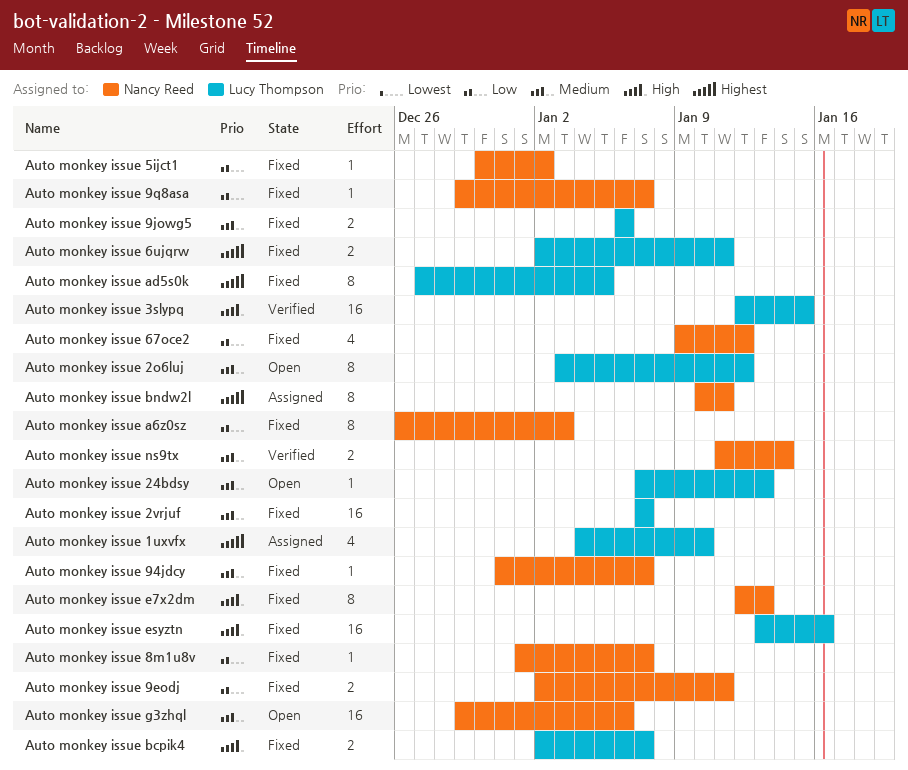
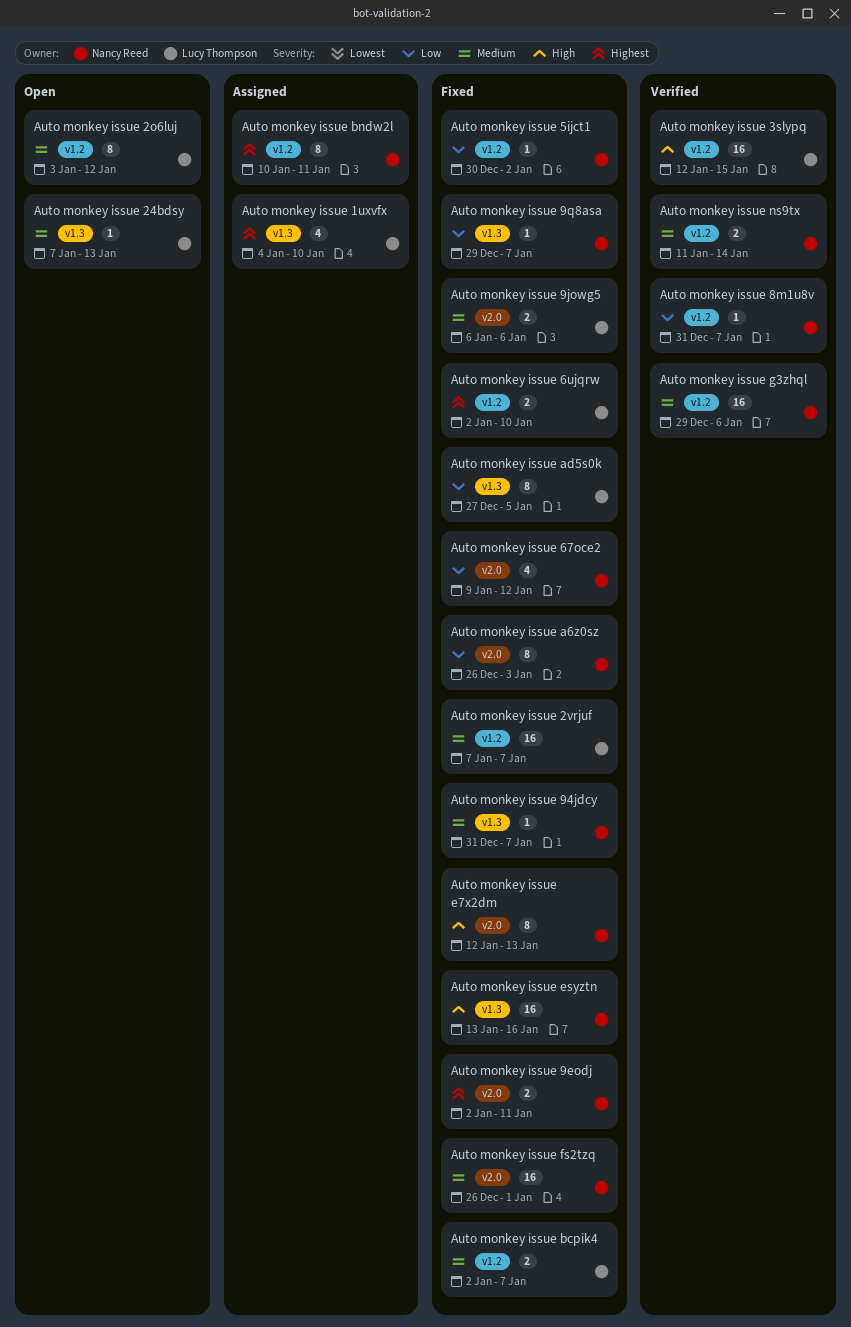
Auto monkey issue 6ujqrw, due: Jan 11 -> Jan 10
Auto monkey issue 8m1u8v, status: Fixed -> Verified
Auto monkey issue 8m1u8v, start: Jan 1 -> Dec 31
Auto monkey issue 9eodj, priority: Low -> Highest
Auto monkey issue ad5s0k, priority: Highest -> Low
Auto monkey issue bcpik4, priority: High -> Medium
Auto monkey issue esyztn, owner: Lucy Thompson -> Nancy Reed
Auto monkey issue fs2tzq: none -> present
Auto monkey issue g3zhql, status: Open -> Verified

